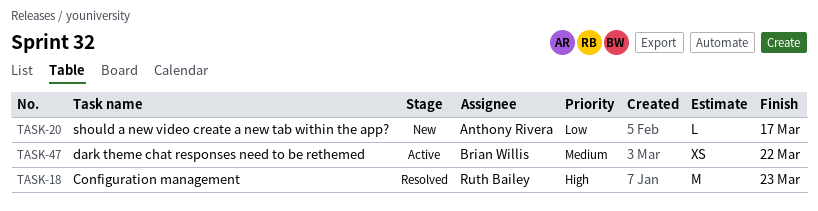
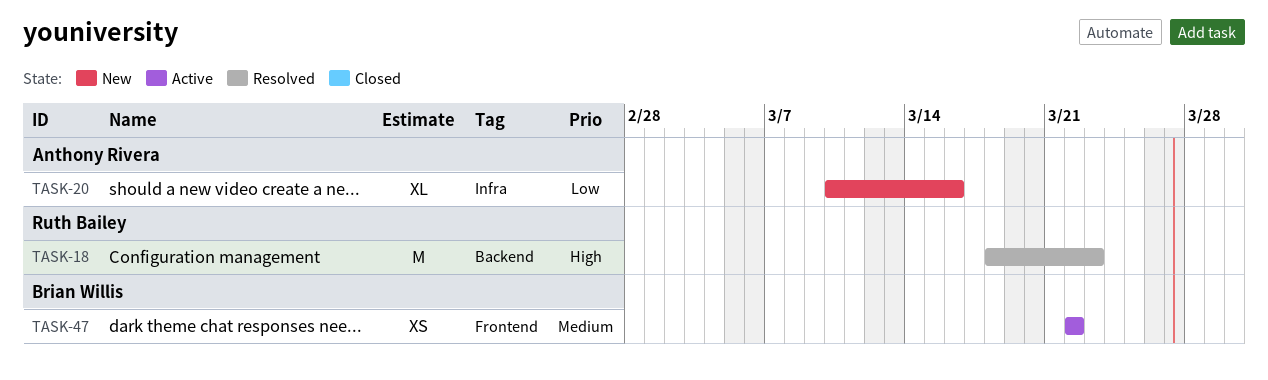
TASK-20, estimate: L -> XL
TASK-20, due: Mar 17 -> Mar 16

